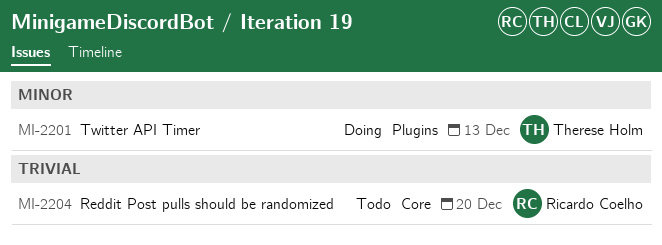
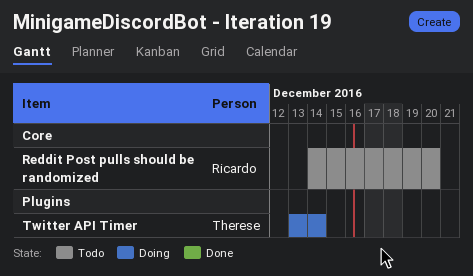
Twitter API Timer, due: Dec 13 -> Dec 14

